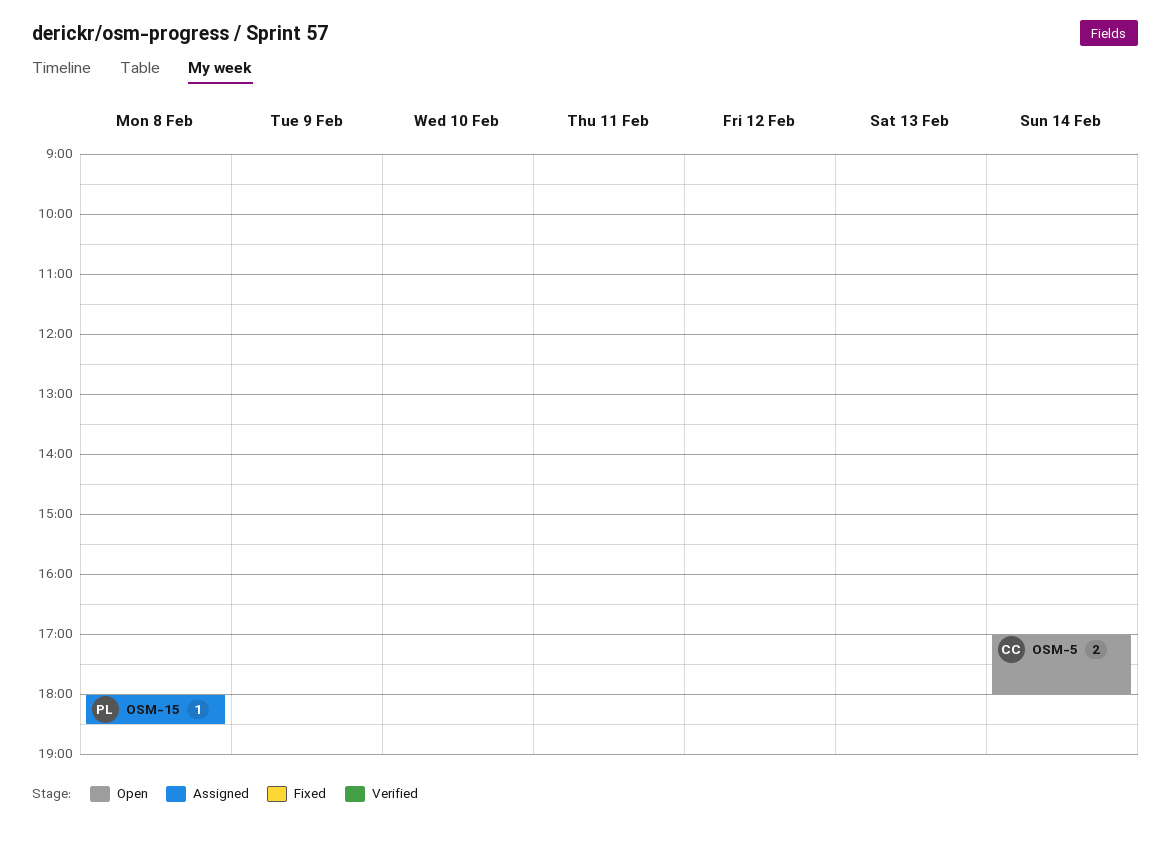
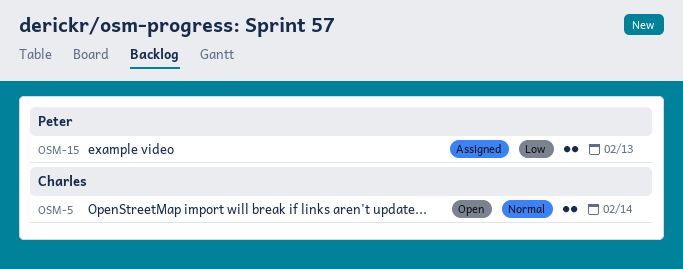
OSM-15, estimate: 1 -> 2
OSM-15, day: Feb 8 -> Feb 13

